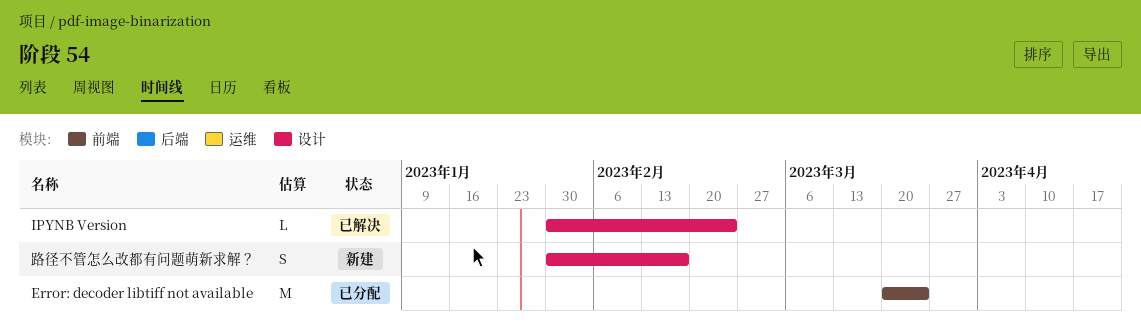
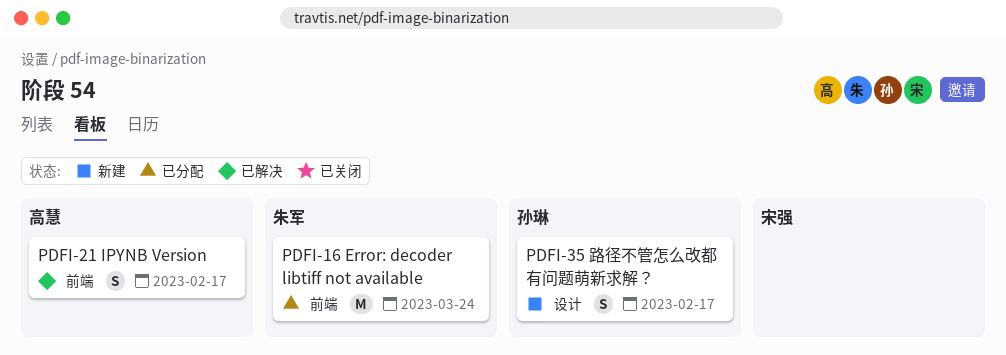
IPYNB Version, label: 设计 -> 前端
IPYNB Version, estimate: L -> S
IPYNB Version, due: Feb 24 -> Feb 17

